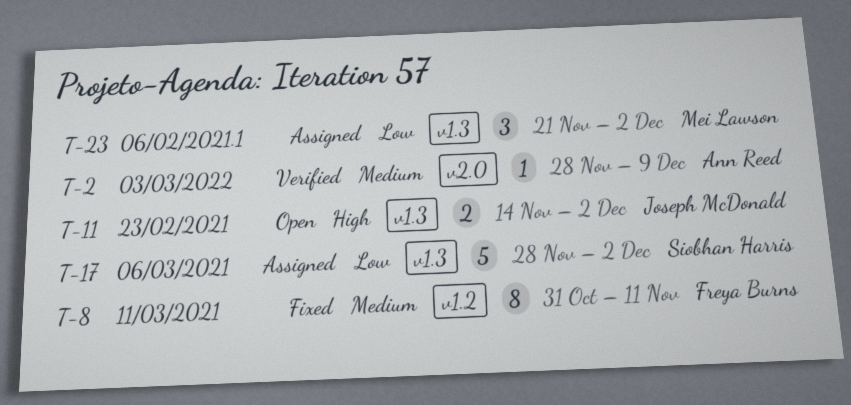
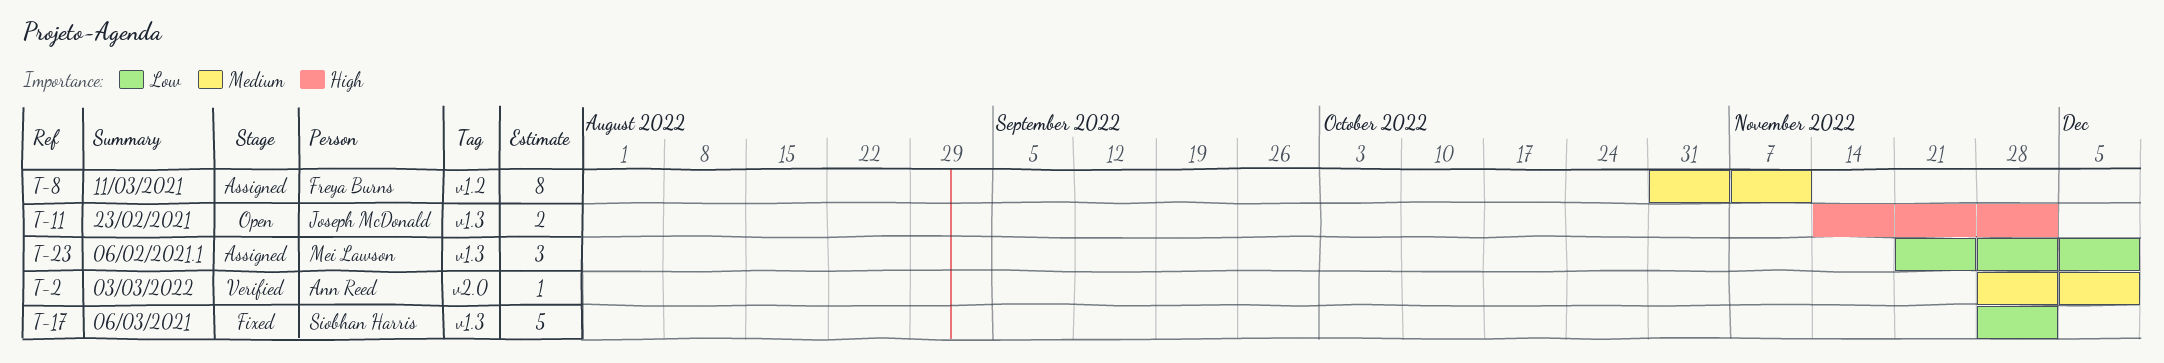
T-8, status: Fixed -> Assigned
T-17, status: Assigned -> Fixed
T-23, due: Dec 2 -> Dec 9

